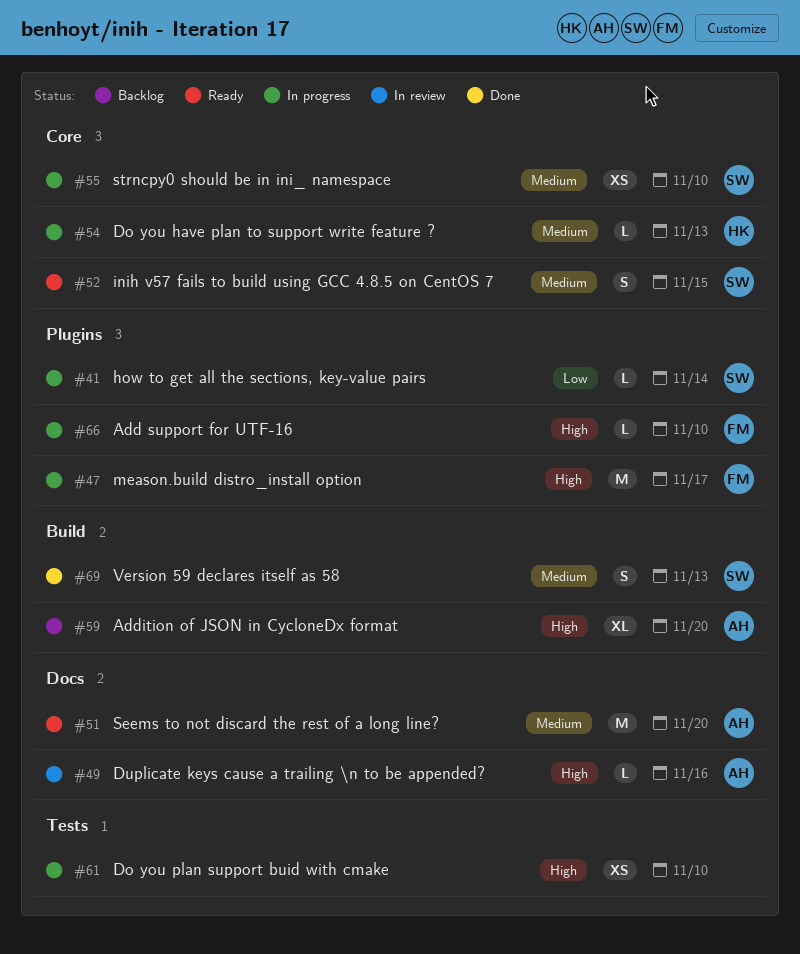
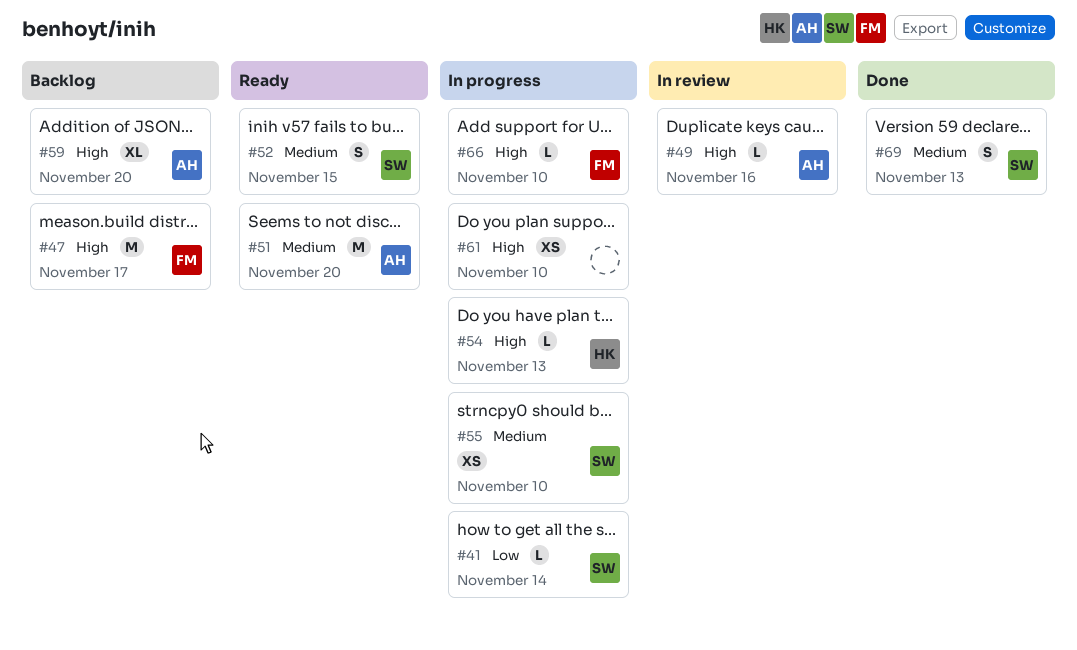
#47, status: In progress -> Backlog
#54, priority: Medium -> High

